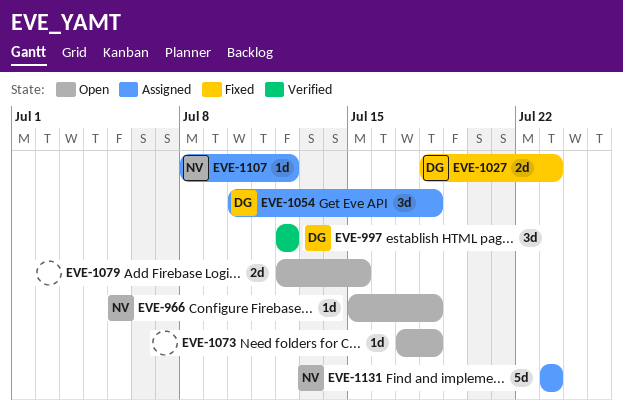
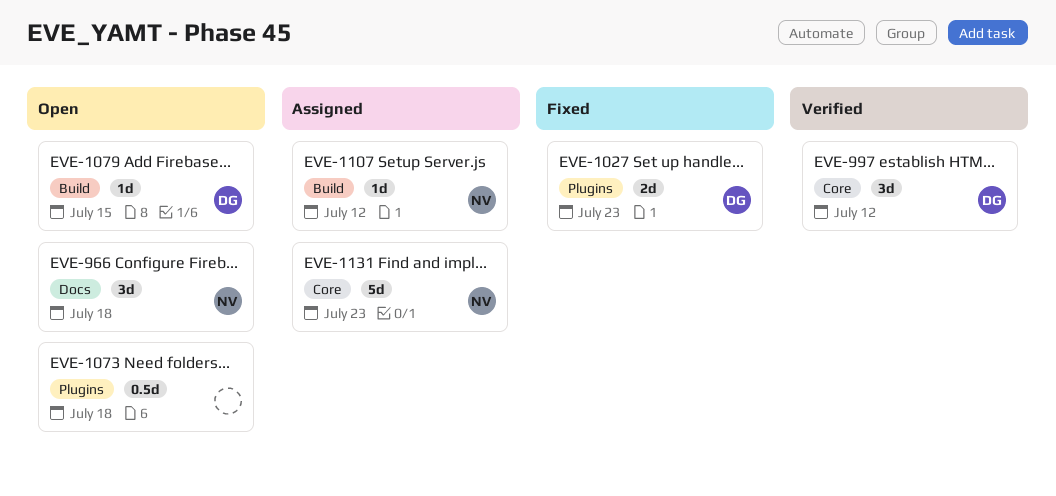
EVE-966, estimate: 1d -> 3d
EVE-1054: present -> none
EVE-1073, estimate: 1d -> 0.5d
EVE-1079, owner: none -> DG
EVE-1079, estimate: 2d -> 1d

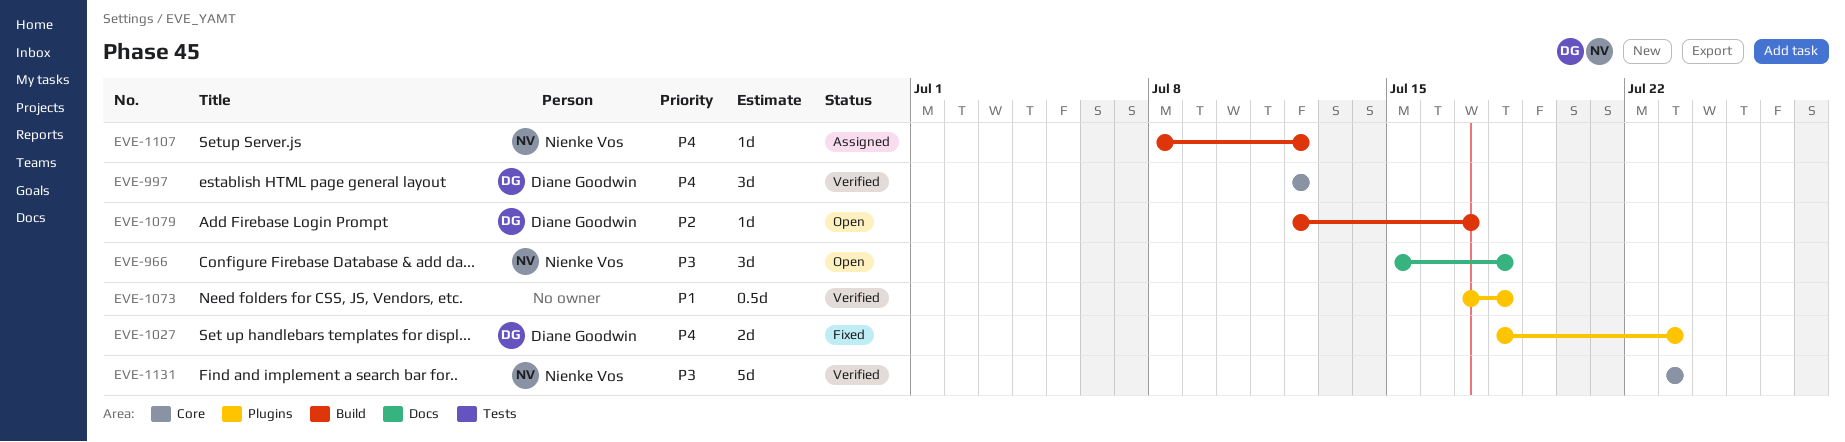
EVE-1073, status: Open -> Verified
EVE-1079, due: Jul 15 -> Jul 17
EVE-1131, status: Assigned -> Verified

